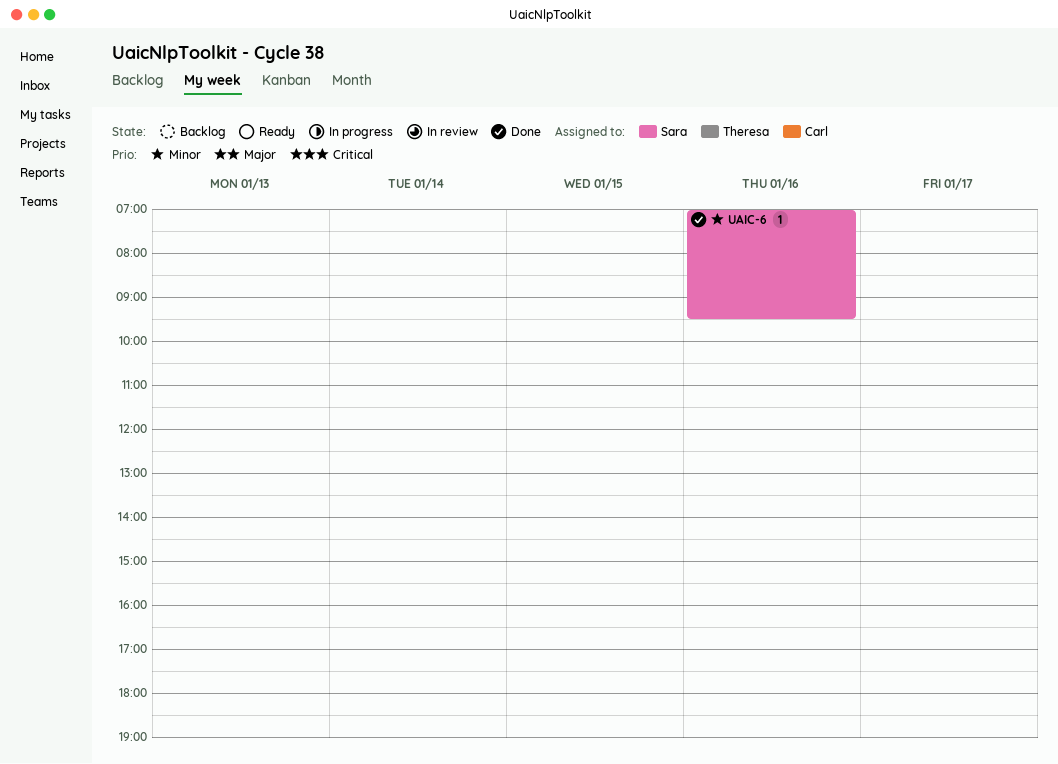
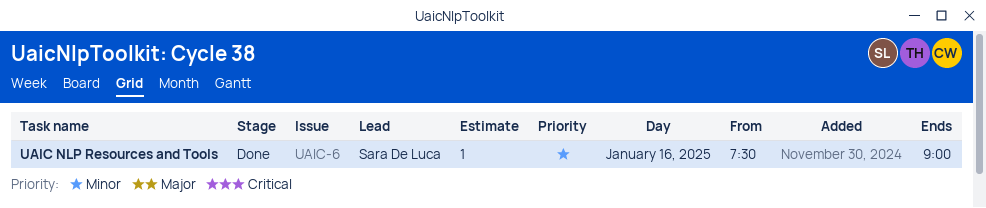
UAIC-6, begins: 07:00 -> 07:30
UAIC-6, ends: 09:30 -> 09:00

